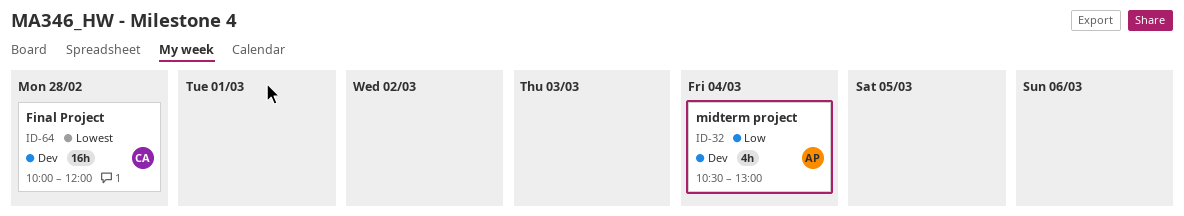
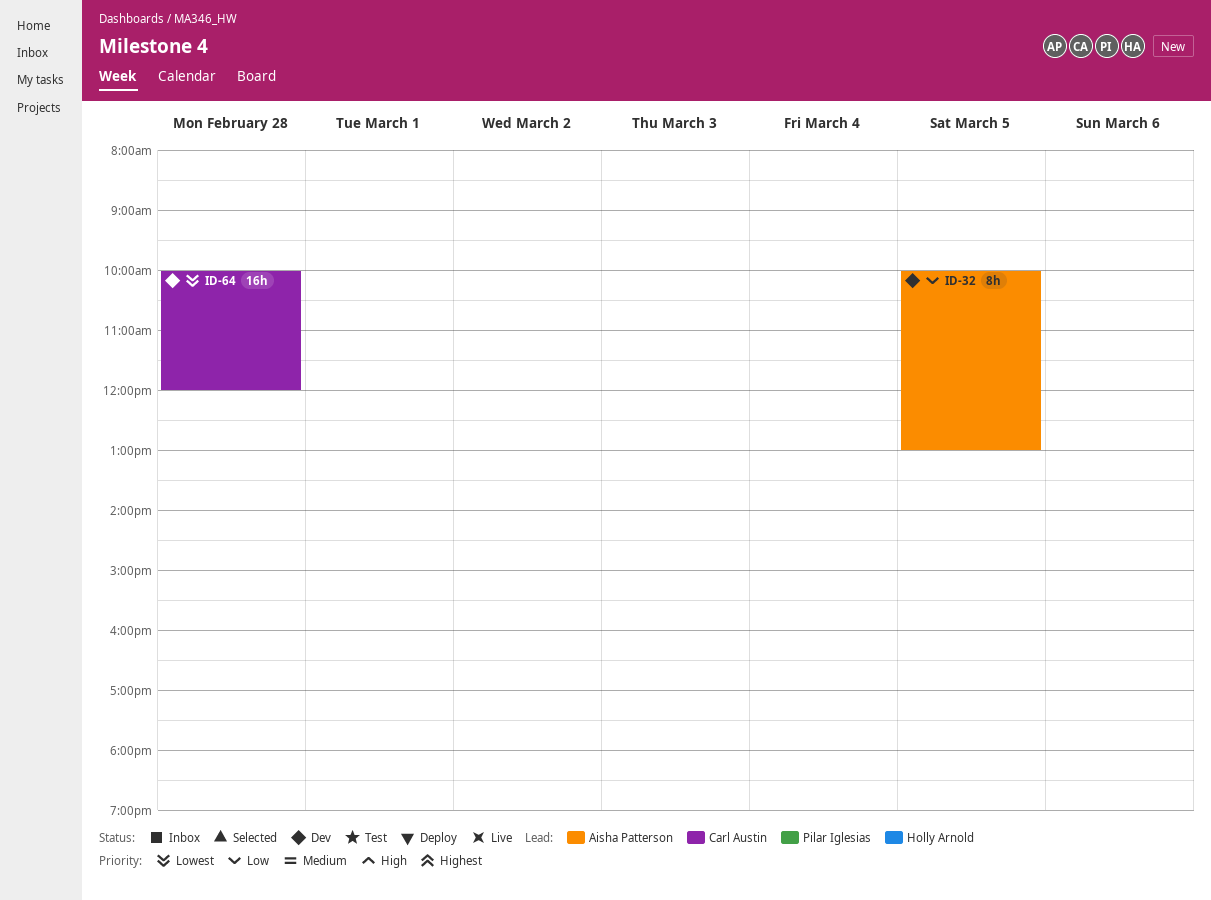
ID-32, estimate: 4h -> 8h
ID-32, day: Mar 4 -> Mar 5
ID-32, begins: 10:30 -> 10:00

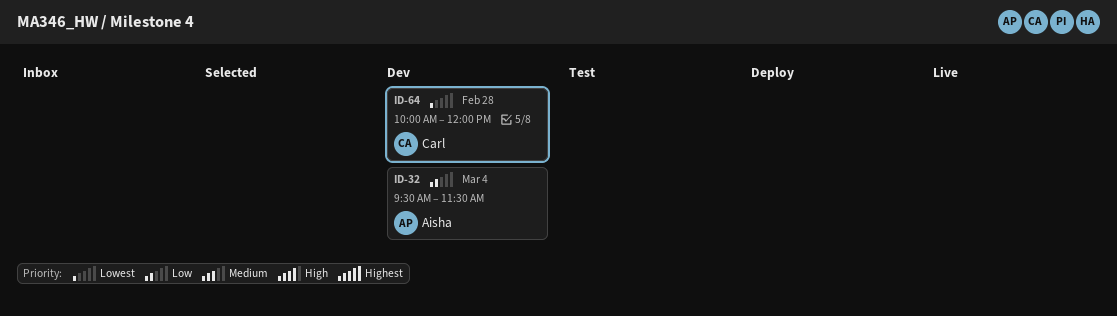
ID-32, day: Mar 5 -> Mar 4
ID-32, begins: 10:00 -> 09:30
ID-32, ends: 13:00 -> 11:30

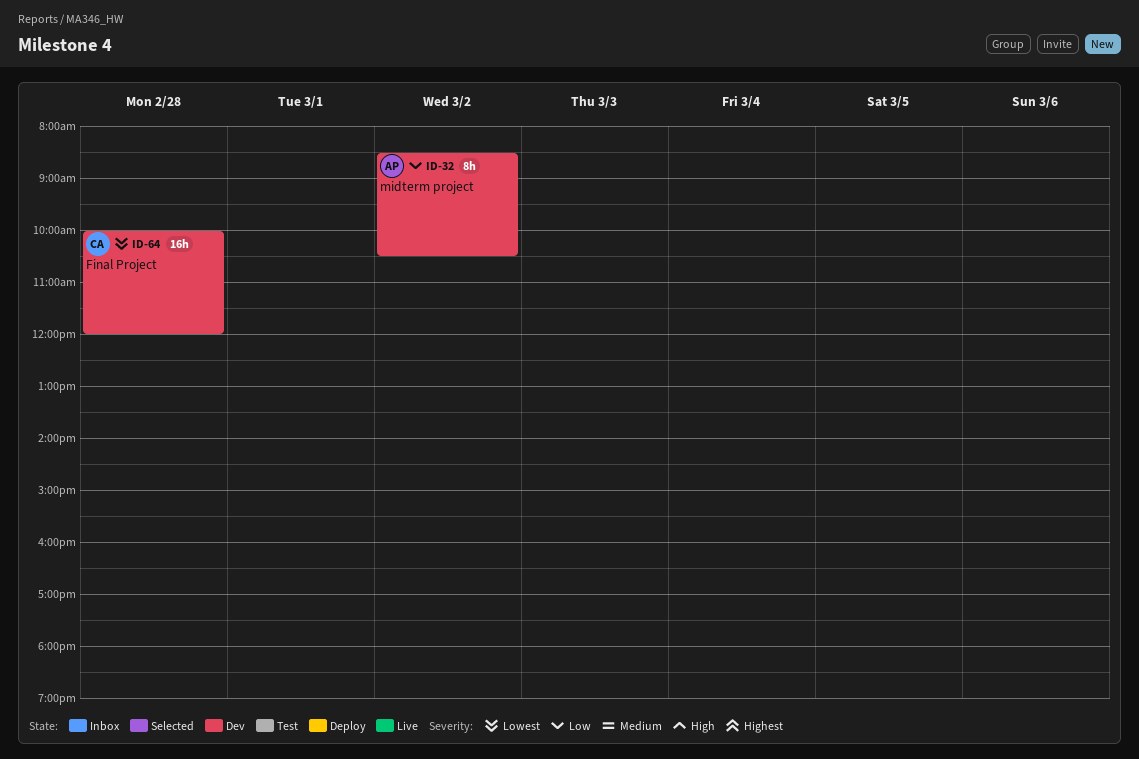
ID-32, day: Mar 4 -> Mar 2
ID-32, begins: 09:30 -> 08:30
ID-32, ends: 11:30 -> 10:30

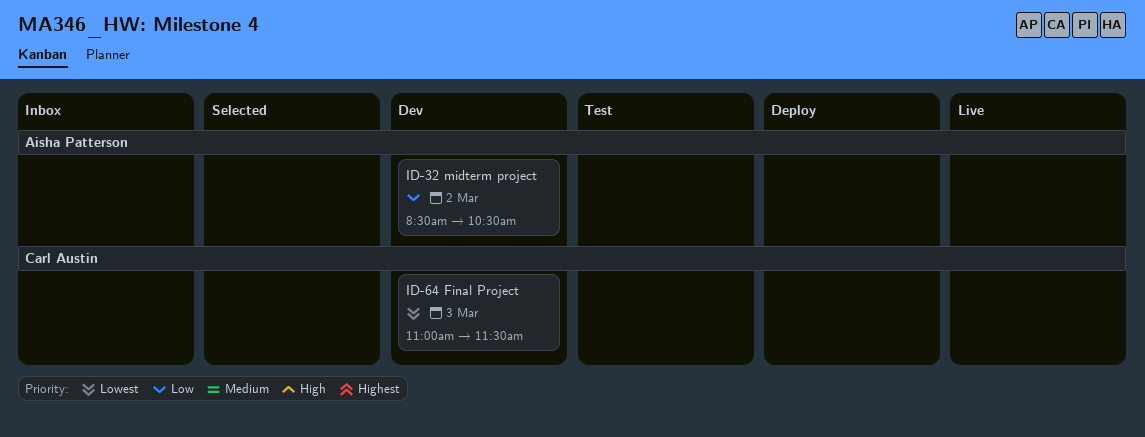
ID-64, day: Feb 28 -> Mar 3
ID-64, begins: 10:00 -> 11:00
ID-64, ends: 12:00 -> 11:30

